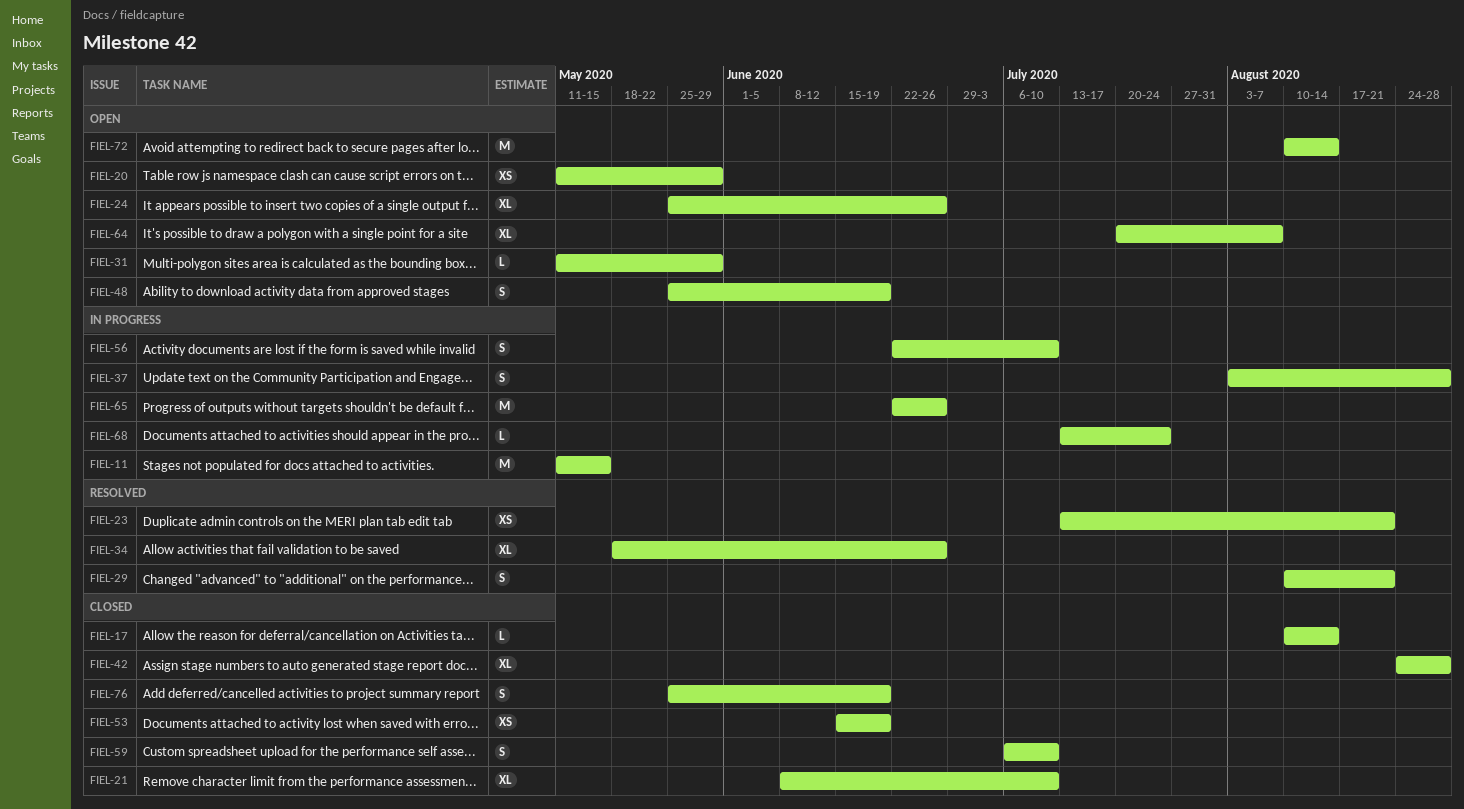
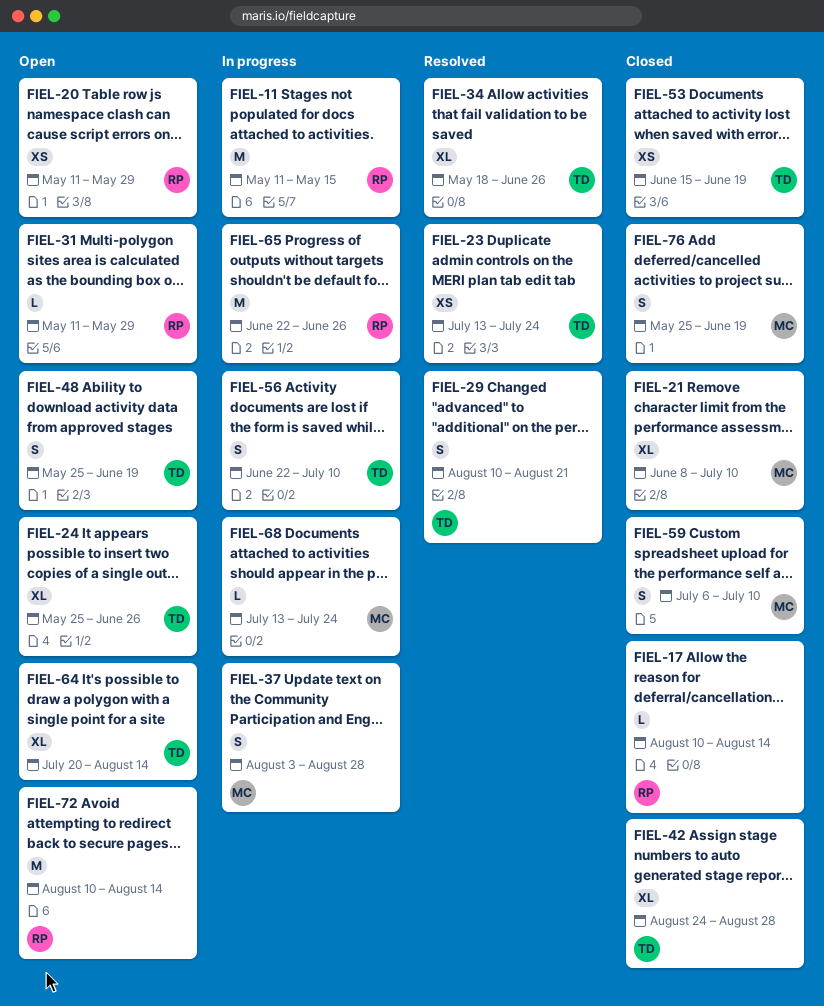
FIEL-23, due: Aug 21 -> Jul 24
FIEL-64, due: Aug 7 -> Aug 14

